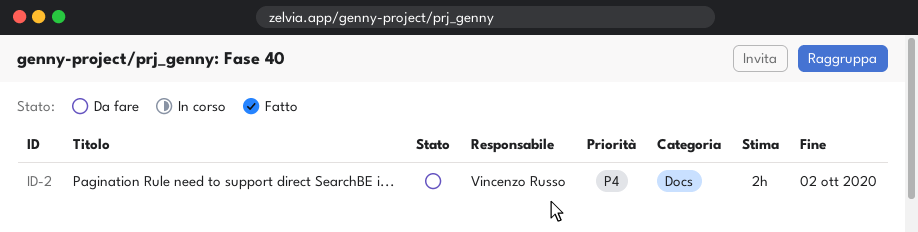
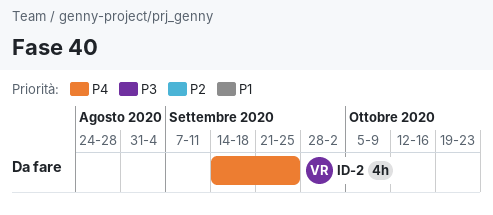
ID-2, estimate: 2h -> 4h
ID-2, due: Oct 2 -> Sep 25

